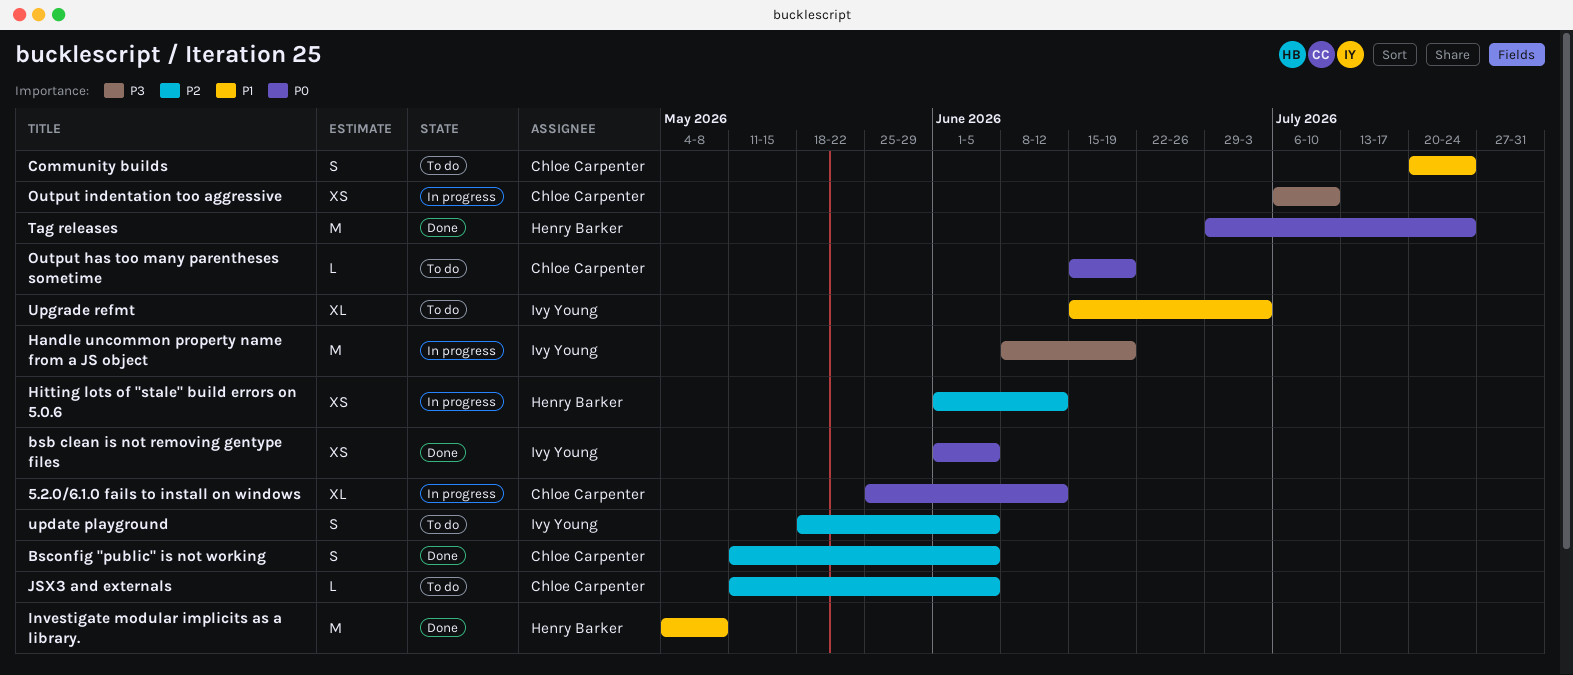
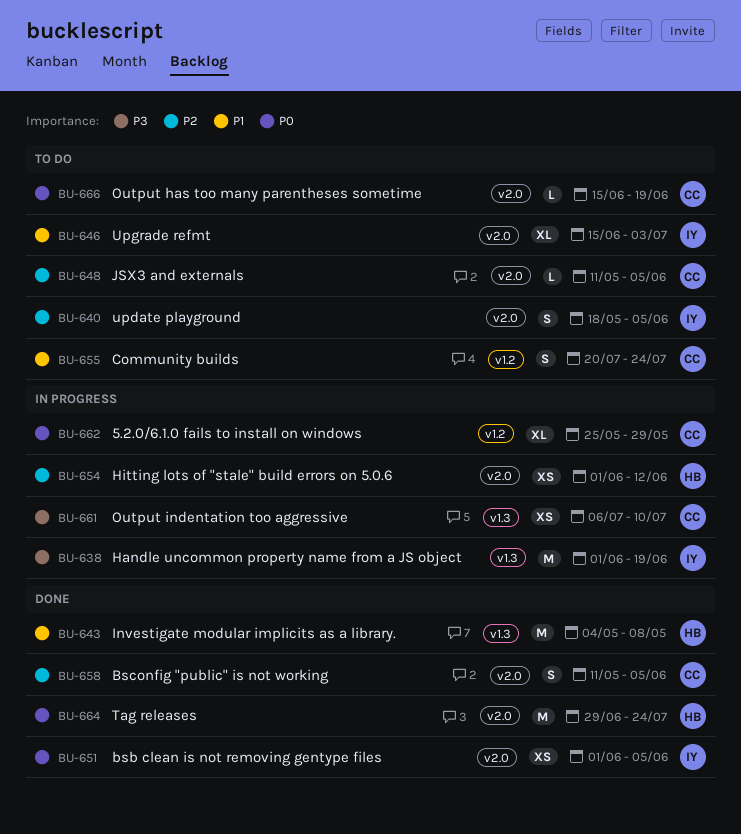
5.2.0/6.1.0 fails to install on windows, due: Jun 12 -> May 29
Handle uncommon property name from a JS object, start: Jun 8 -> Jun 1

